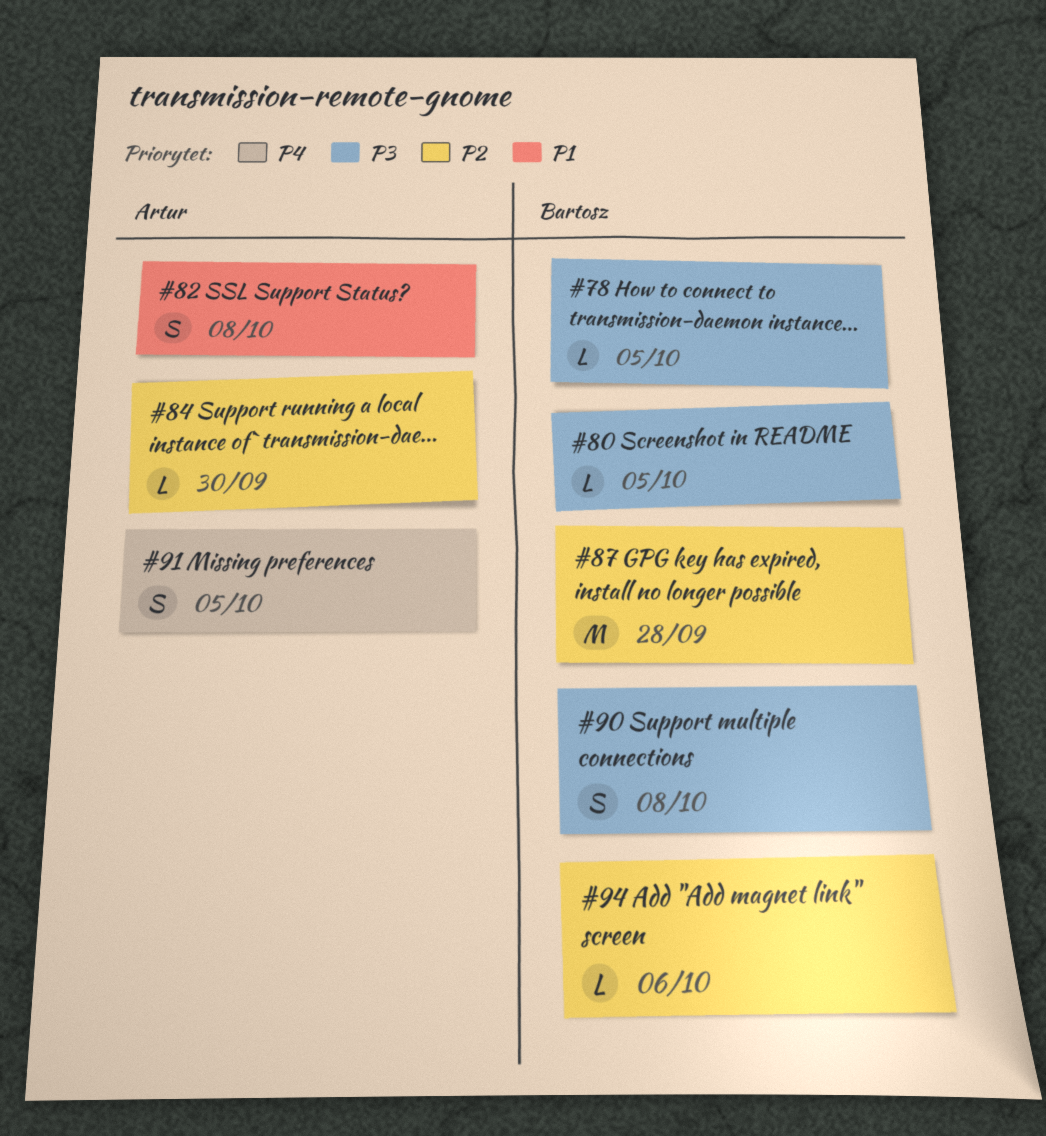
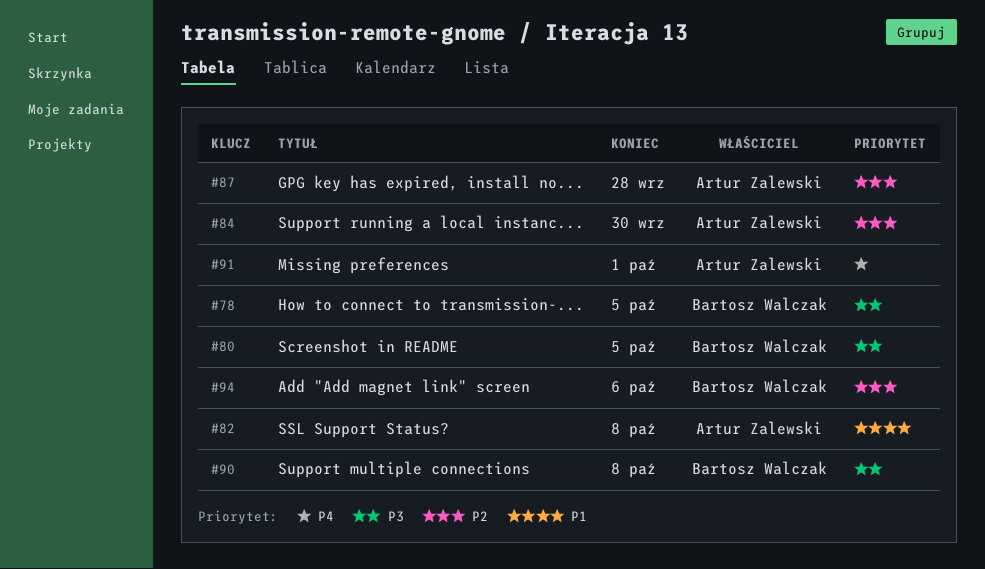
#87, owner: Bartosz Walczak -> Artur Zalewski
#91, due: Oct 5 -> Oct 1

